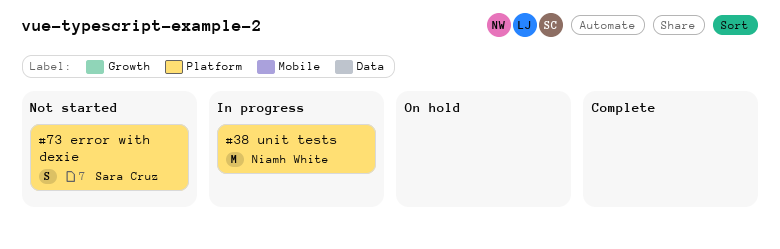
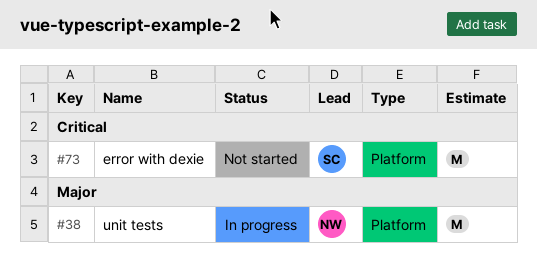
#73, estimate: S -> M

